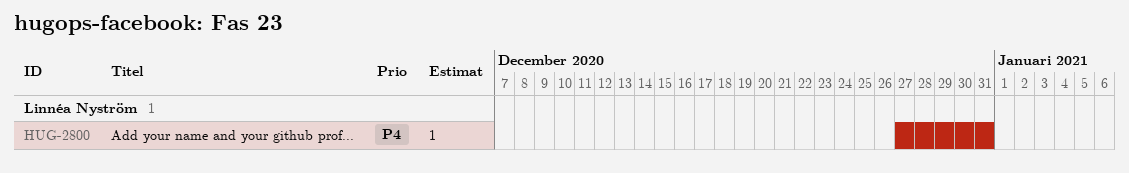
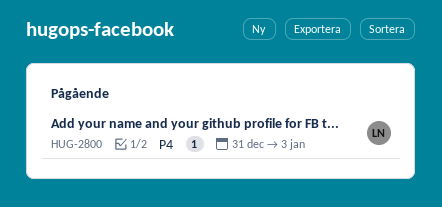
HUG-2800, start: Dec 27 -> Dec 31
HUG-2800, due: Dec 31 -> Jan 3

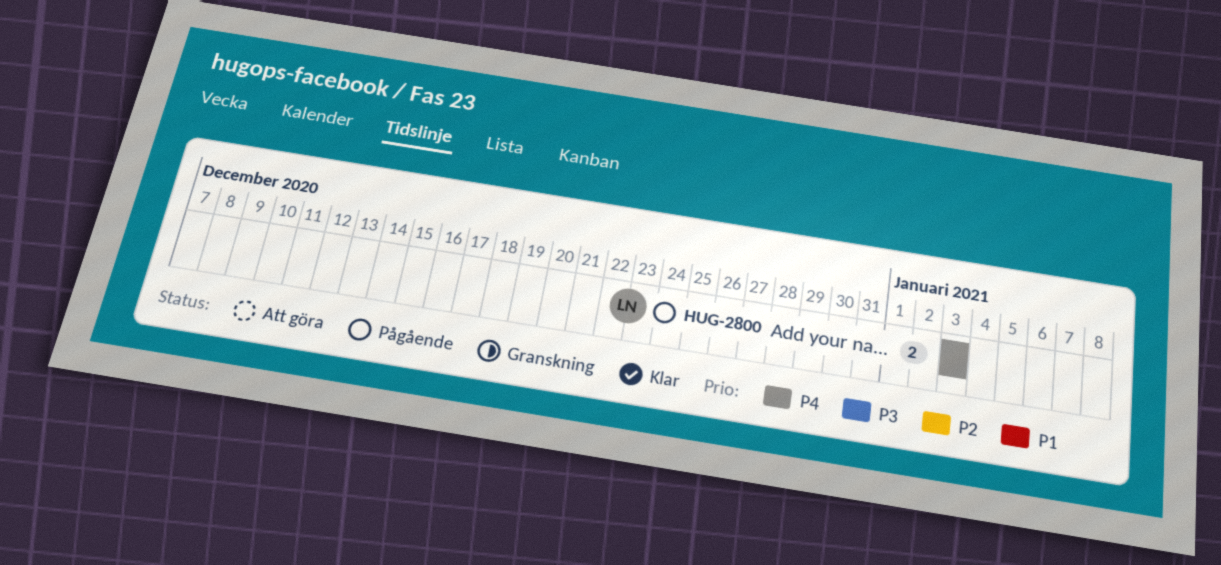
HUG-2800, estimate: 1 -> 2
HUG-2800, start: Dec 31 -> Jan 3

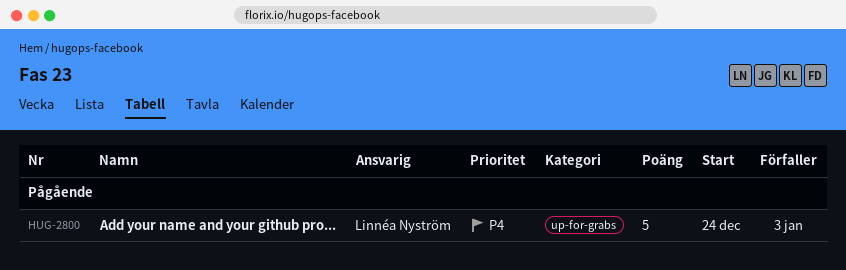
HUG-2800, estimate: 2 -> 5
HUG-2800, start: Jan 3 -> Dec 24

